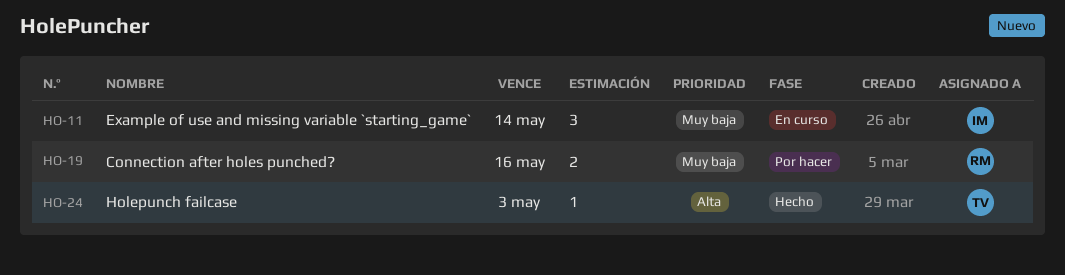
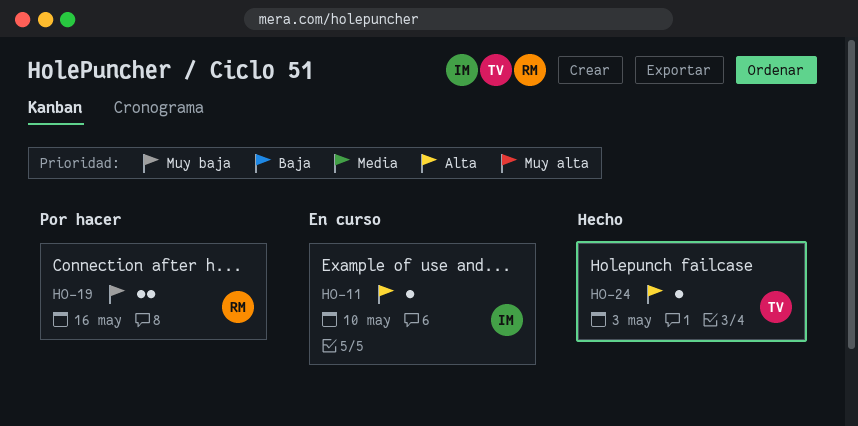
HO-11, priority: Muy baja -> Alta
HO-11, estimate: 3 -> 1
HO-11, due: May 14 -> May 10

